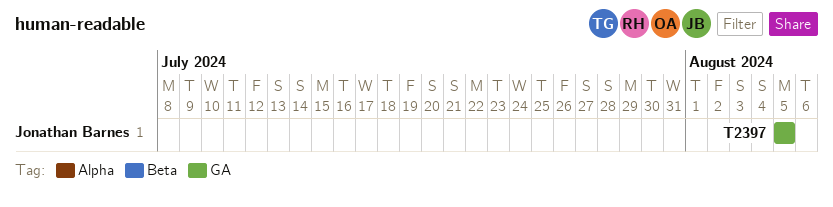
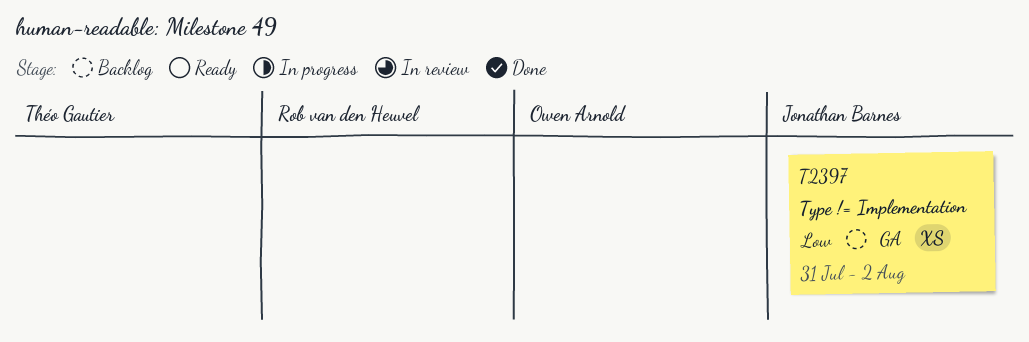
T2397, start: Aug 5 -> Jul 31
T2397, due: Aug 5 -> Aug 2

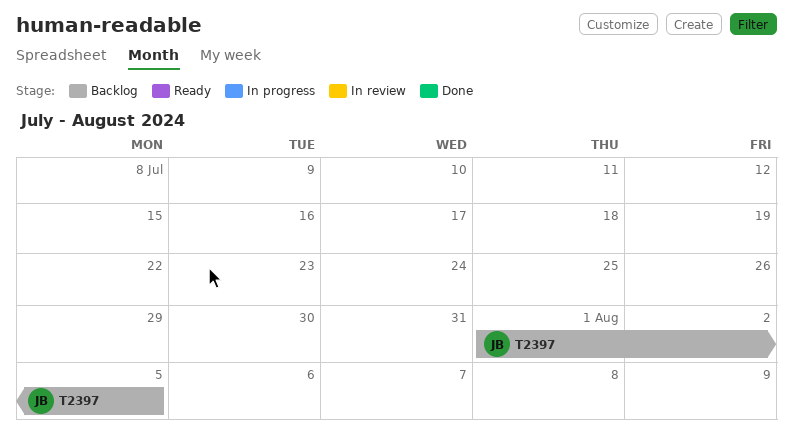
T2397, start: Jul 31 -> Aug 1
T2397, due: Aug 2 -> Aug 5

